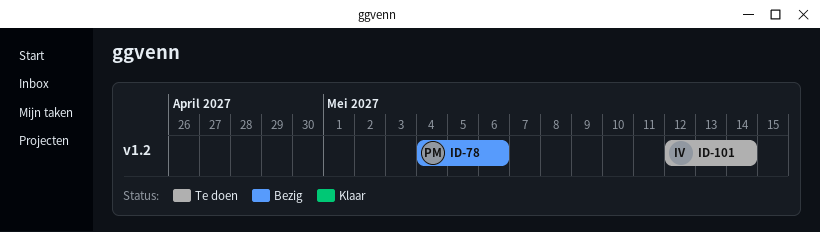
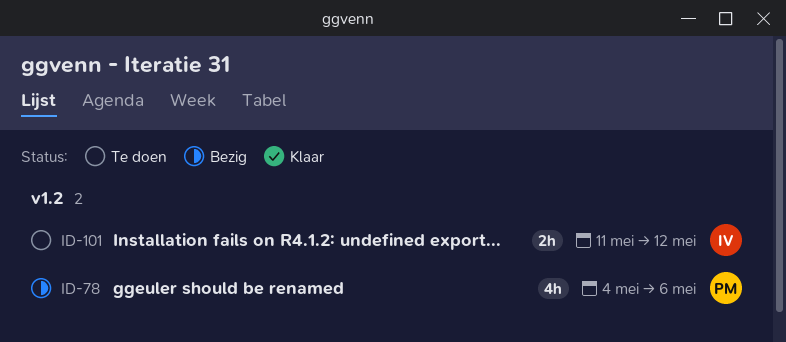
ID-101, start: May 12 -> May 11
ID-101, due: May 14 -> May 12

